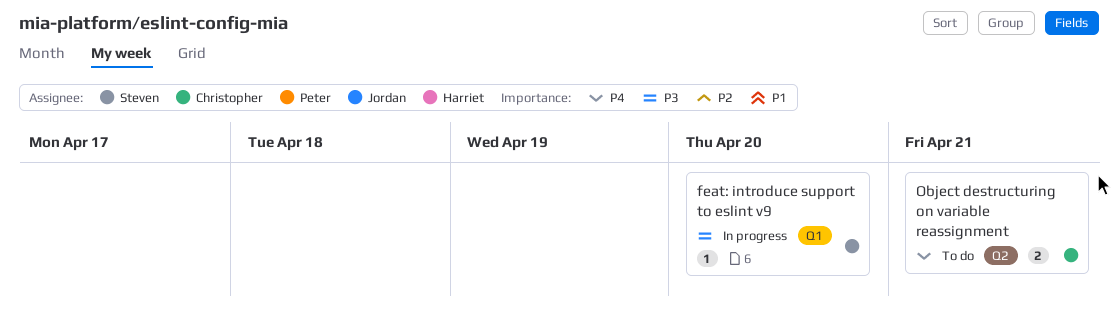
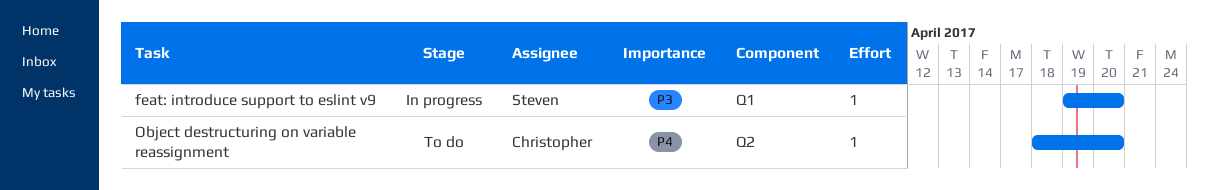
Object destructuring on variable reassignment, estimate: 2 -> 1
Object destructuring on variable reassignment, due: Apr 21 -> Apr 20

